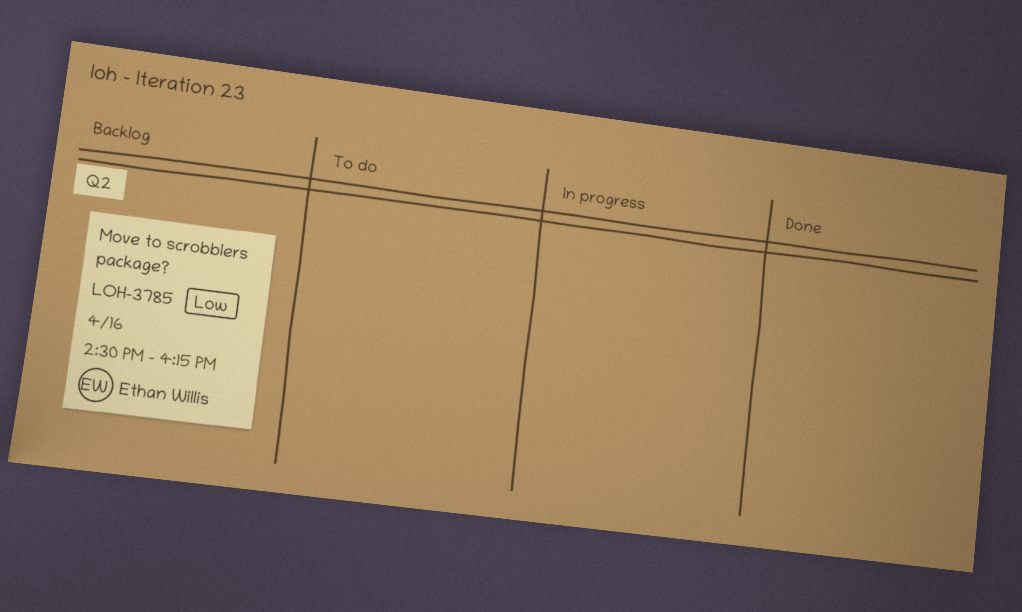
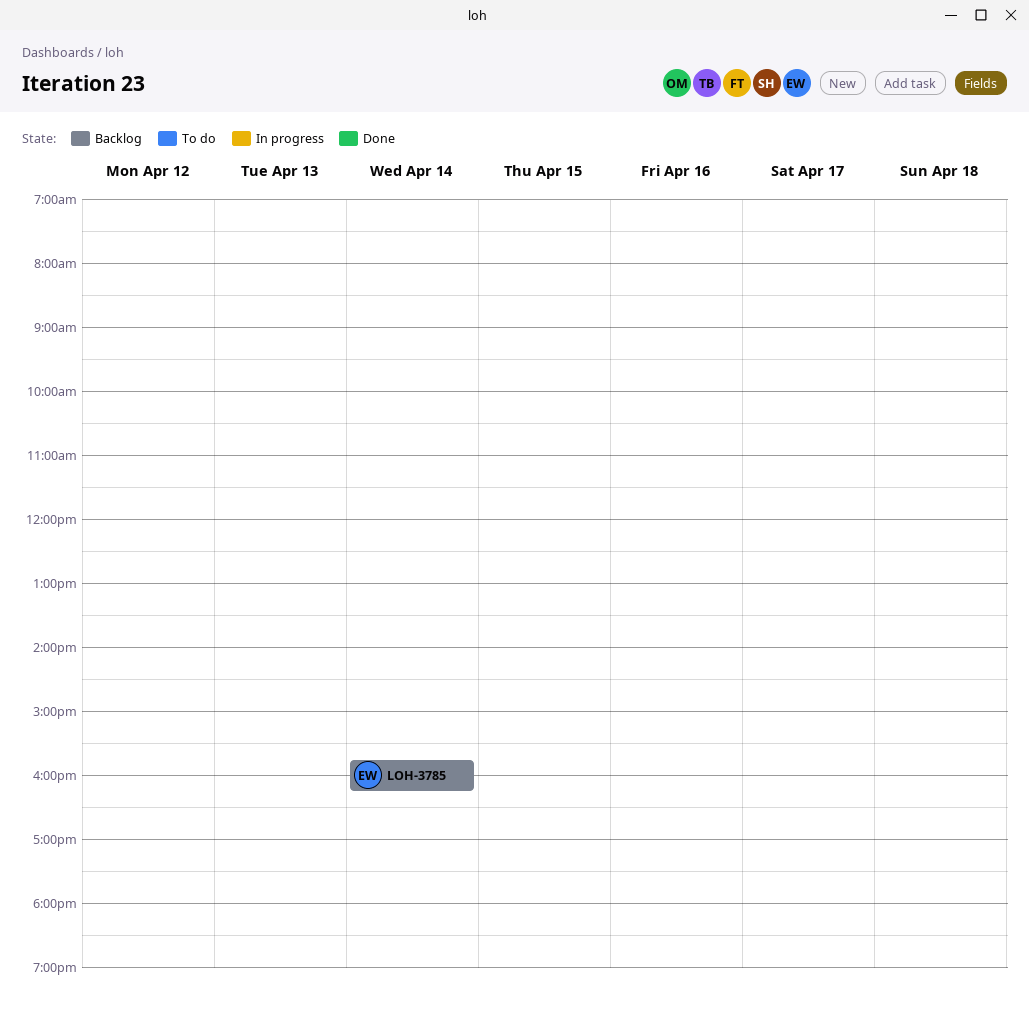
LOH-3785, day: Apr 16 -> Apr 14
LOH-3785, begins: 14:30 -> 15:45

